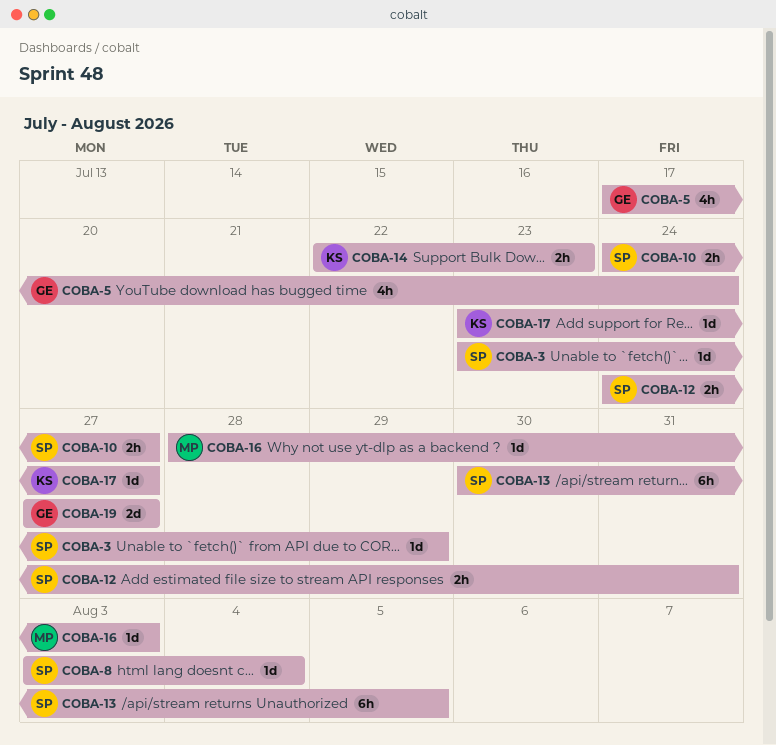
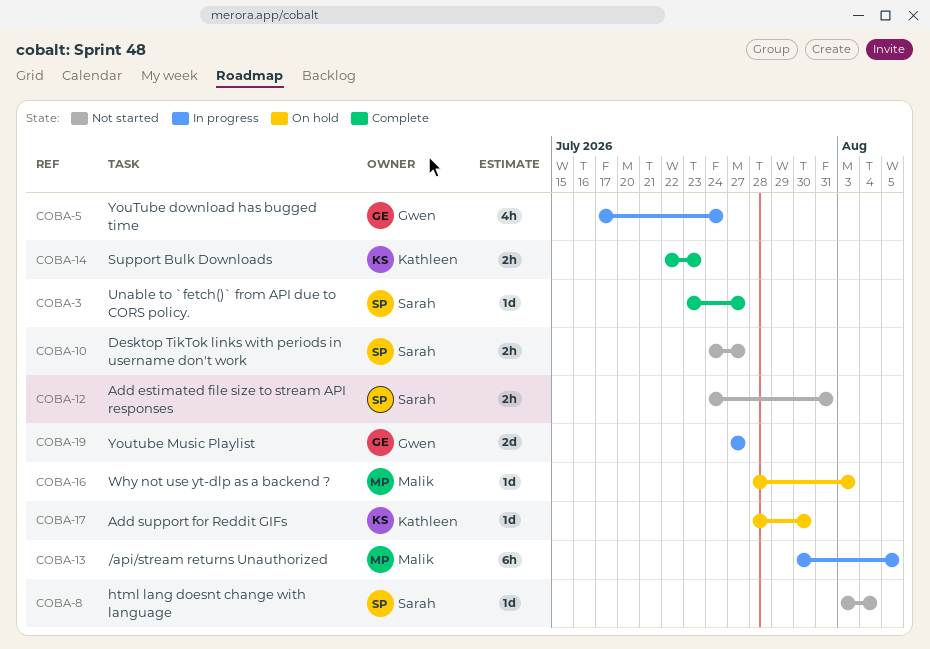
COBA-3, due: Jul 29 -> Jul 27
COBA-13, owner: Sarah -> Malik
COBA-17, start: Jul 23 -> Jul 28
COBA-17, due: Jul 27 -> Jul 30

